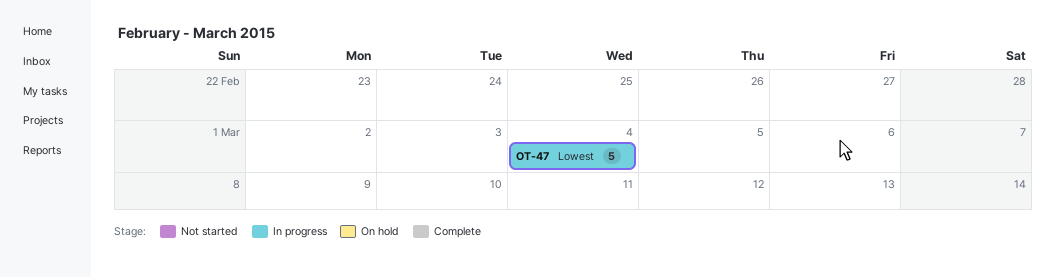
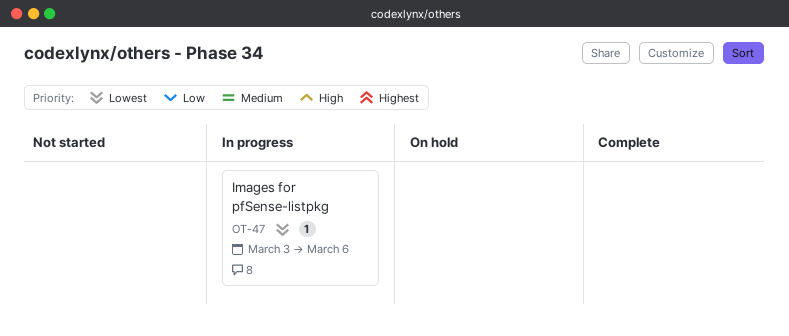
OT-47, estimate: 5 -> 1
OT-47, due: Mar 4 -> Mar 6

